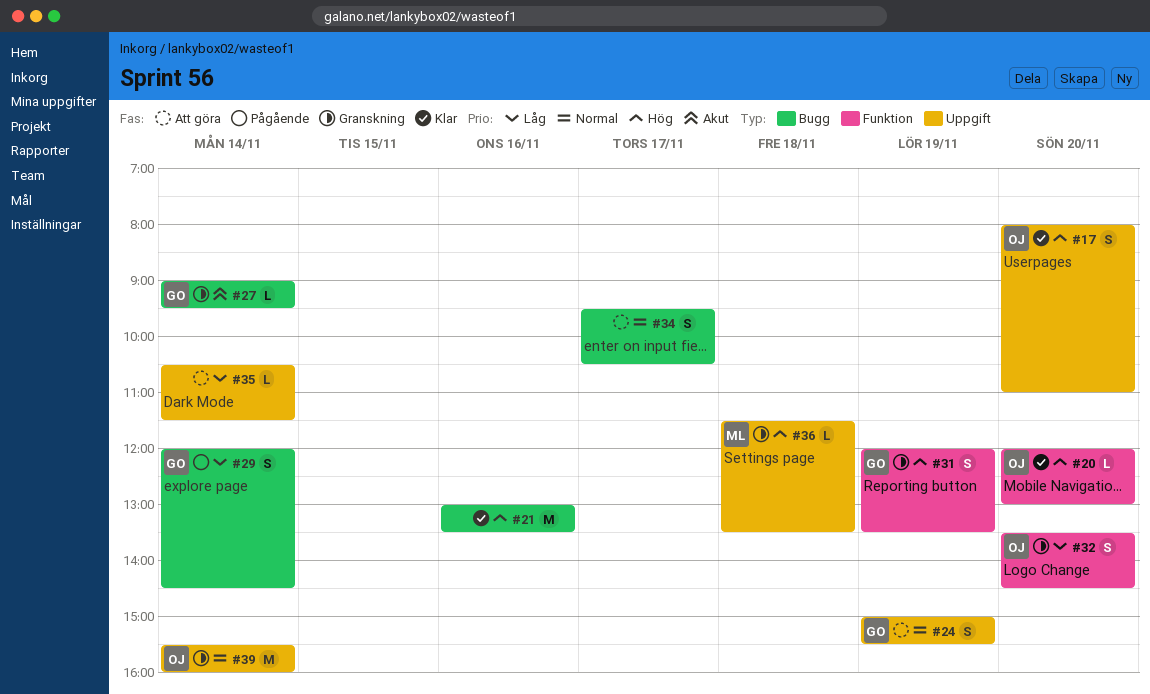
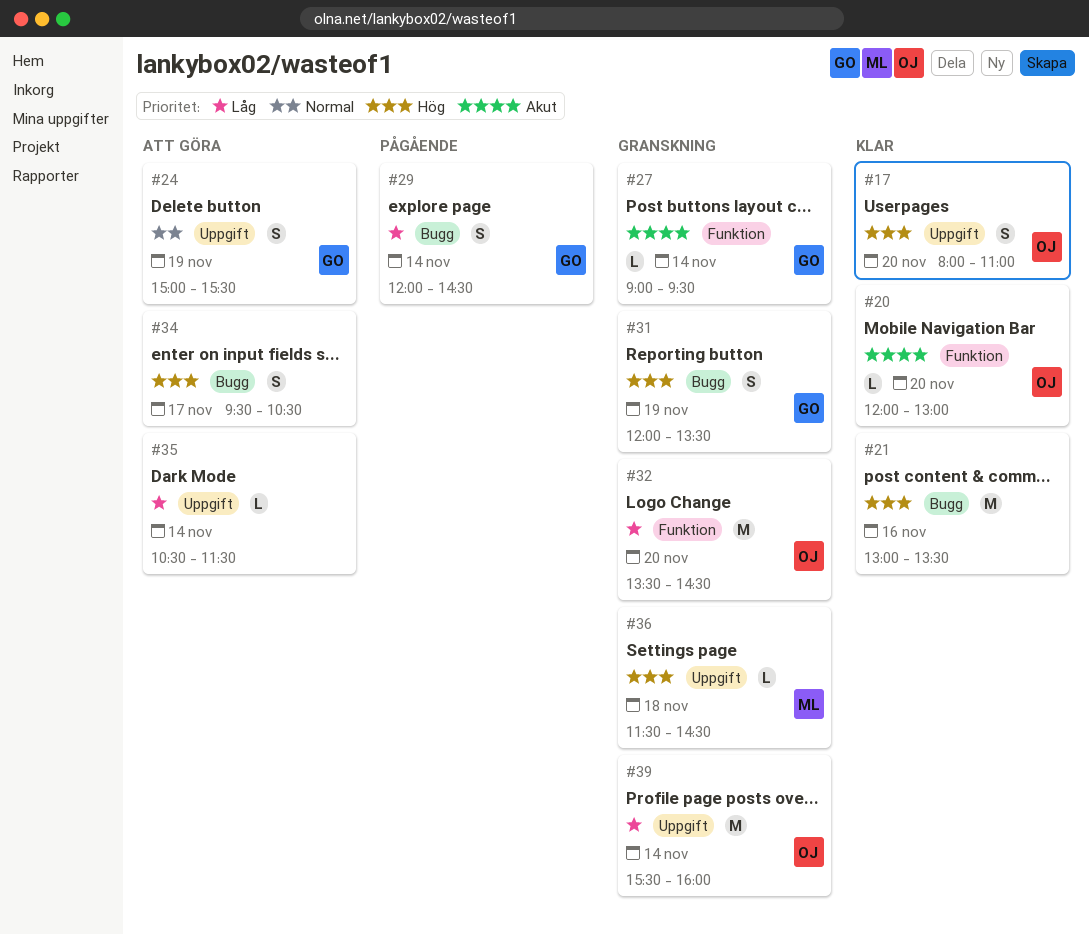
#20, priority: Hög -> Akut
#27, label: Bugg -> Funktion
#31, label: Funktion -> Bugg
#32, estimate: S -> M
#34, priority: Normal -> Hög
#36, ends: 13:30 -> 14:30
#39, priority: Normal -> Låg

